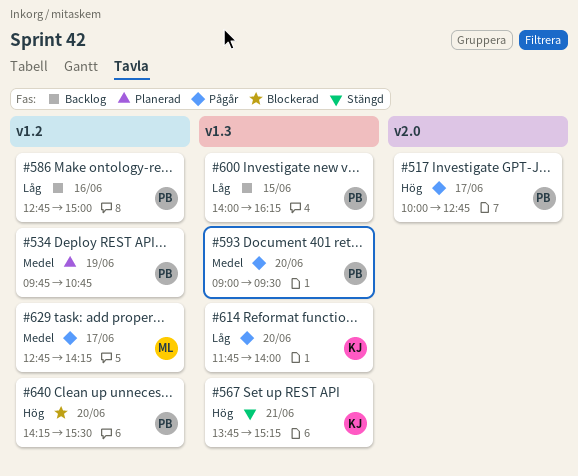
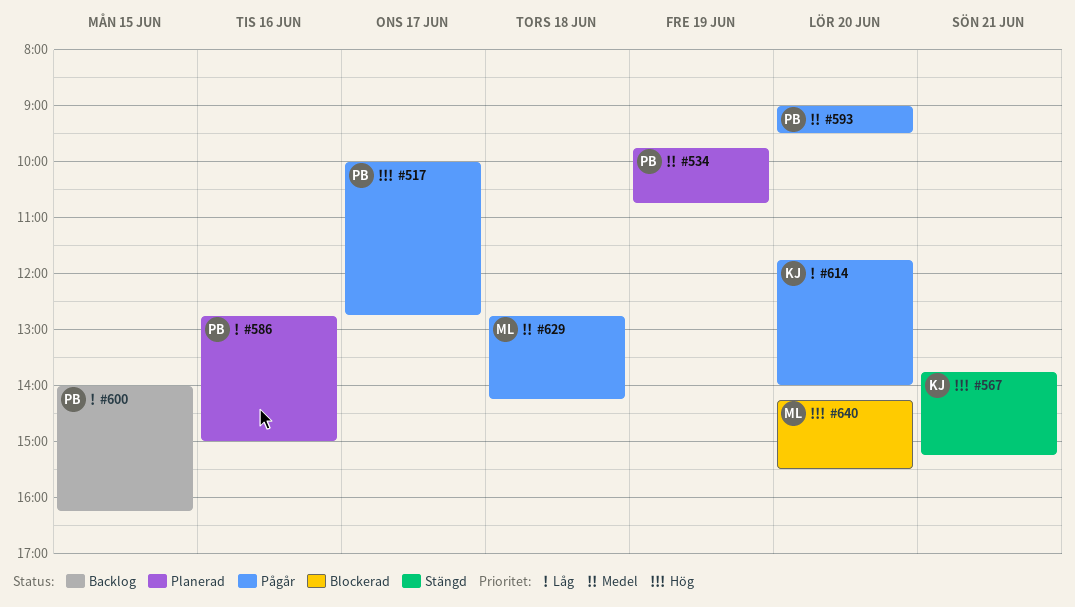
#586, status: Backlog -> Planerad
#629, day: Jun 17 -> Jun 18
#640, owner: PB -> ML

